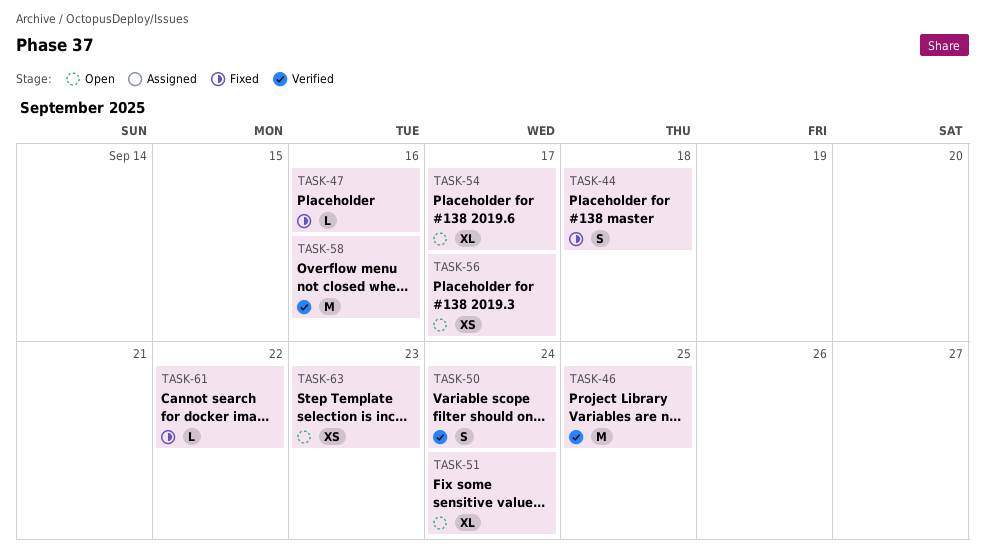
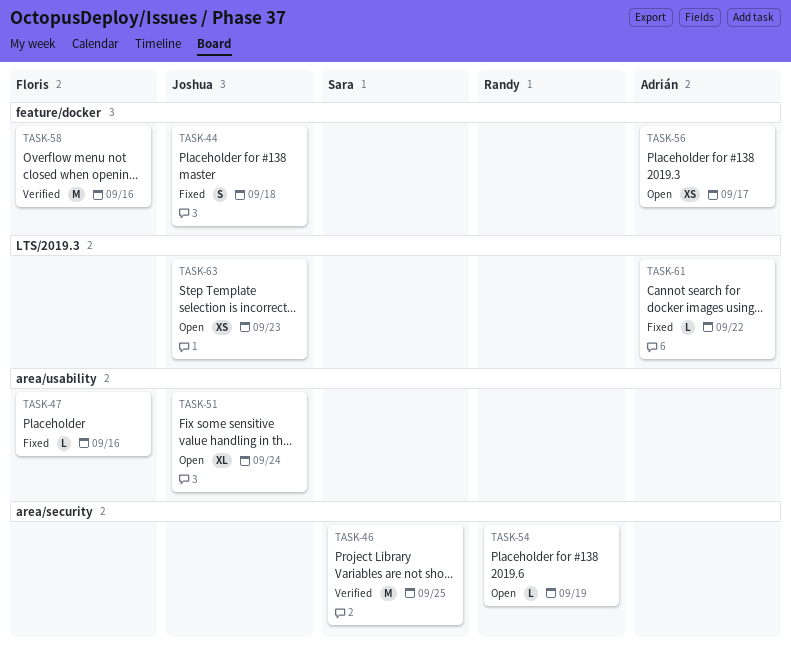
TASK-50: present -> none
TASK-54, estimate: XL -> L
TASK-54, due: Sep 17 -> Sep 19

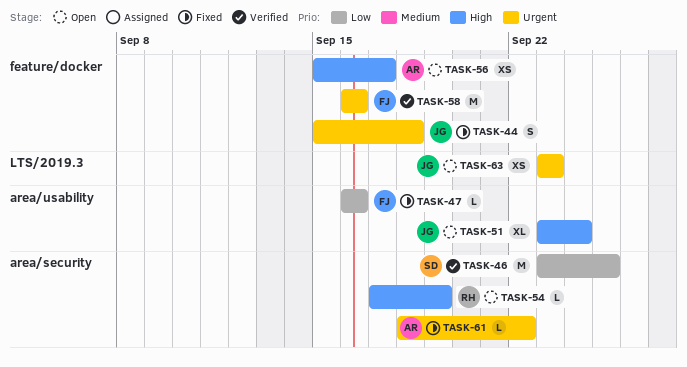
TASK-61, label: LTS/2019.3 -> area/security

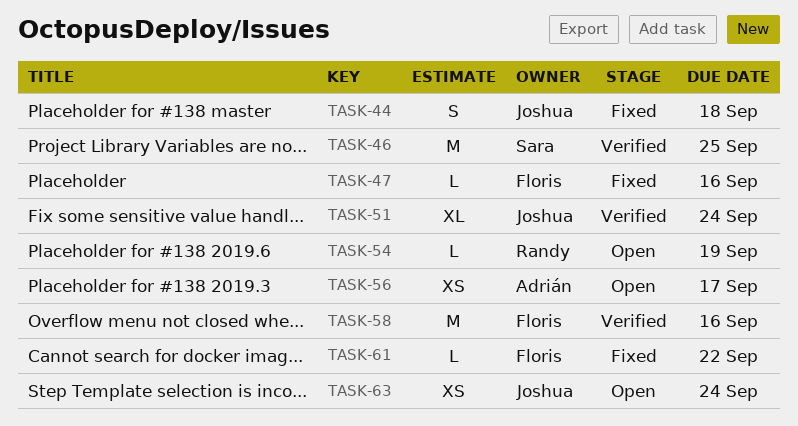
TASK-51, status: Open -> Verified
TASK-61, owner: Adrián -> Floris
TASK-63, due: Sep 23 -> Sep 24

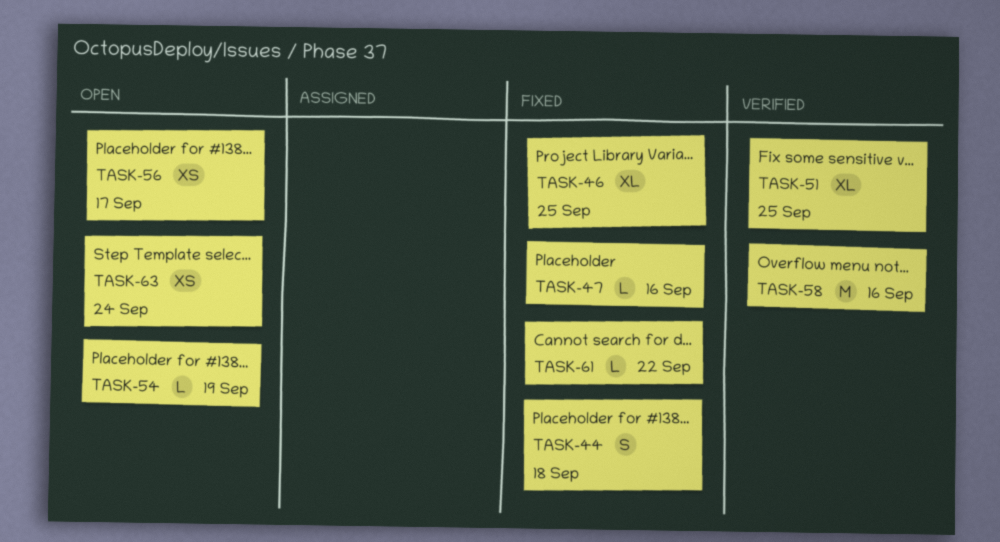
TASK-46, status: Verified -> Fixed
TASK-46, estimate: M -> XL
TASK-51, due: Sep 24 -> Sep 25

